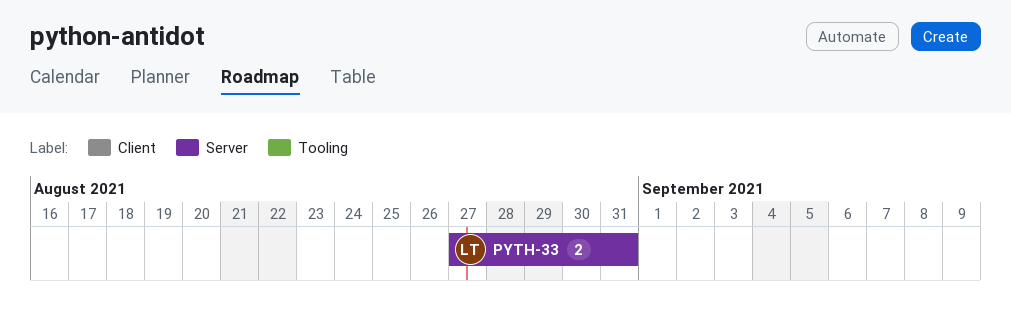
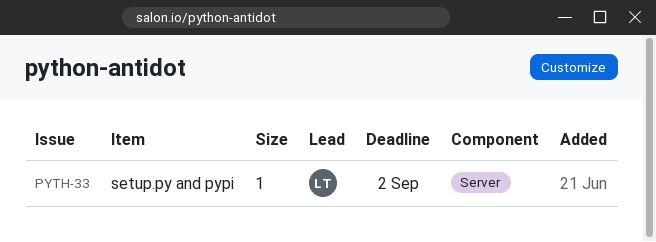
PYTH-33, estimate: 2 -> 1
PYTH-33, due: Aug 31 -> Sep 2

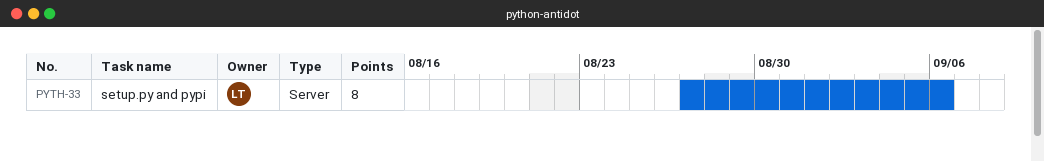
PYTH-33, estimate: 1 -> 8
PYTH-33, due: Sep 2 -> Sep 6

